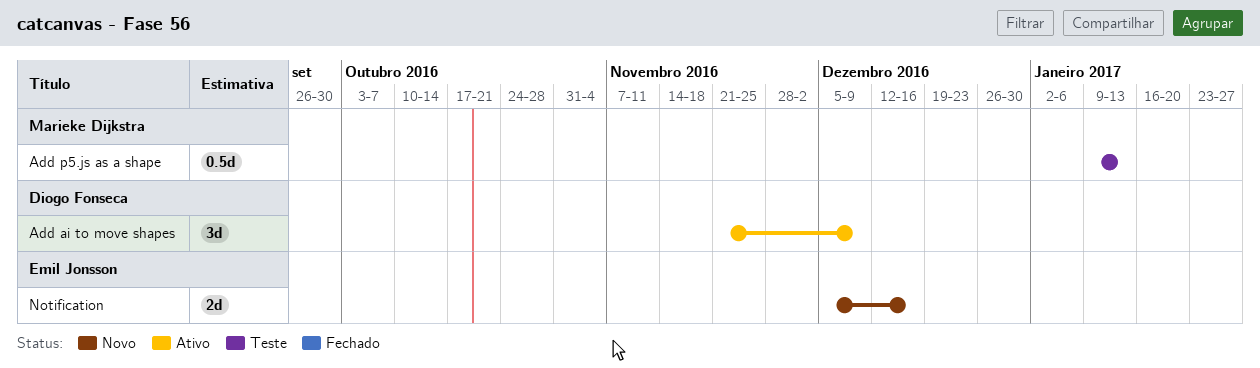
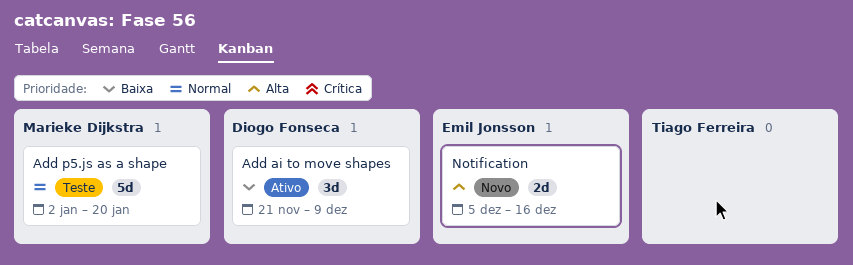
Add p5.js as a shape, estimate: 0.5d -> 5d
Add p5.js as a shape, start: Jan 9 -> Jan 2
Add p5.js as a shape, due: Jan 13 -> Jan 20

